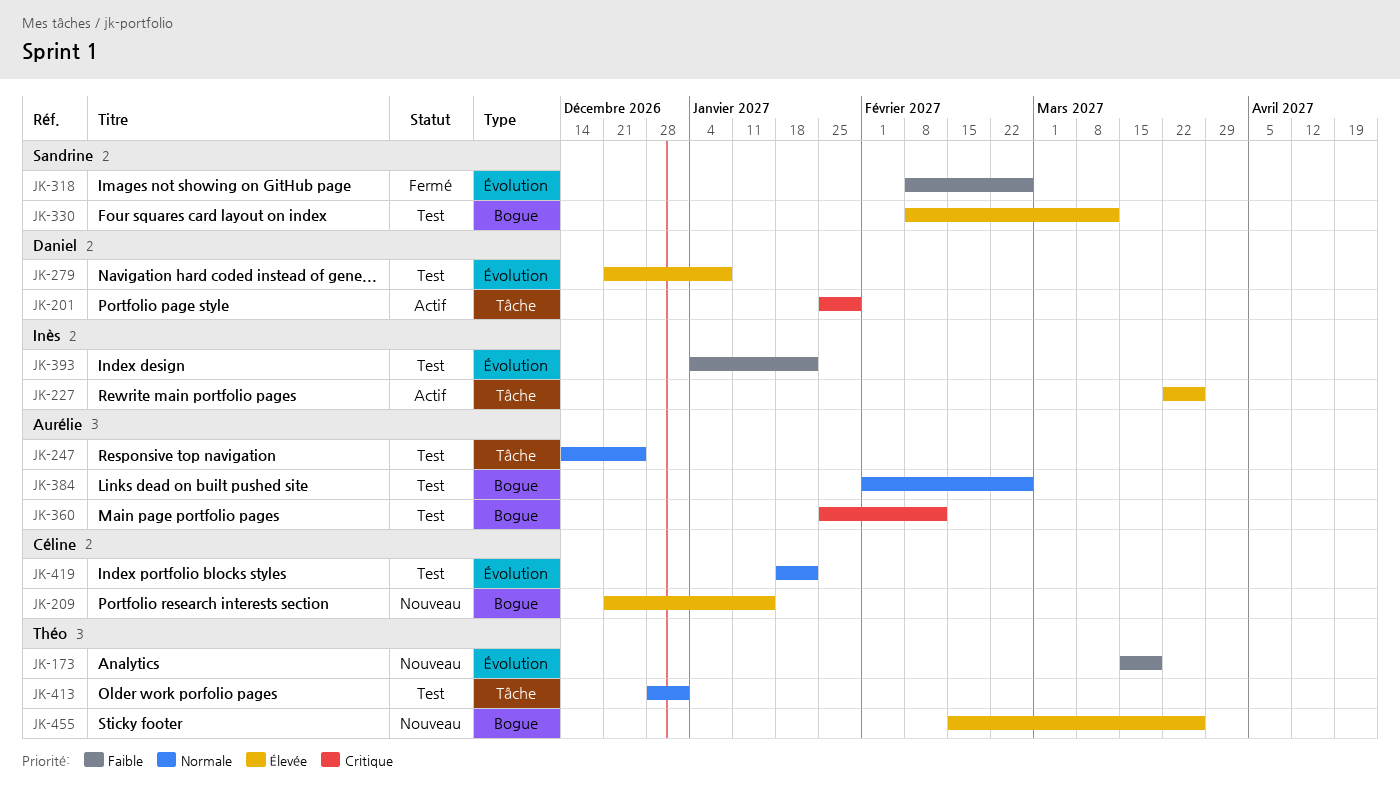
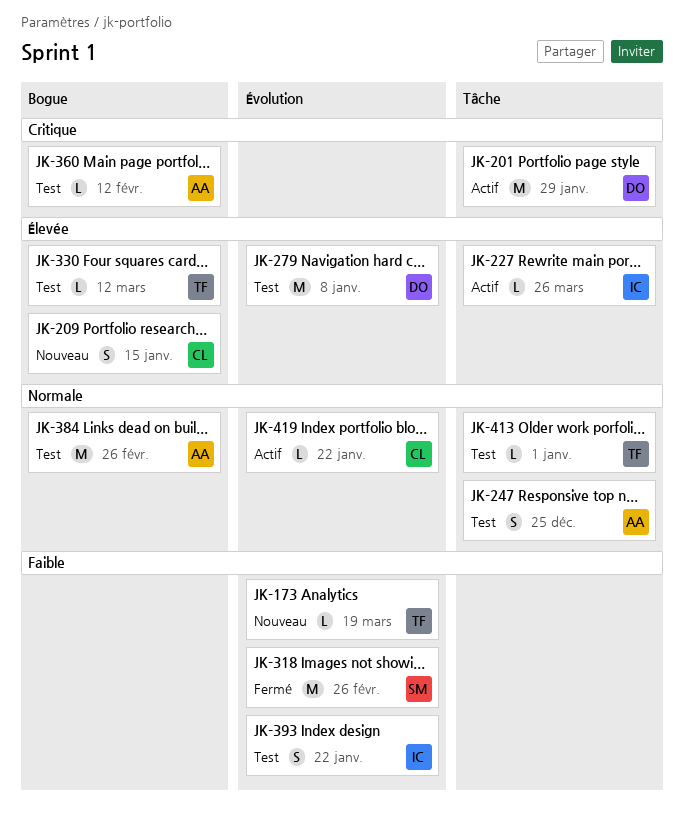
JK-330, owner: Sandrine -> Théo
JK-419, status: Test -> Actif
JK-455: present -> none

